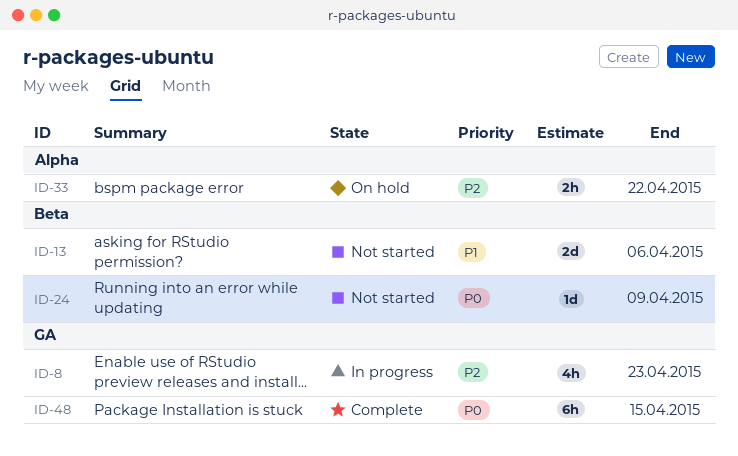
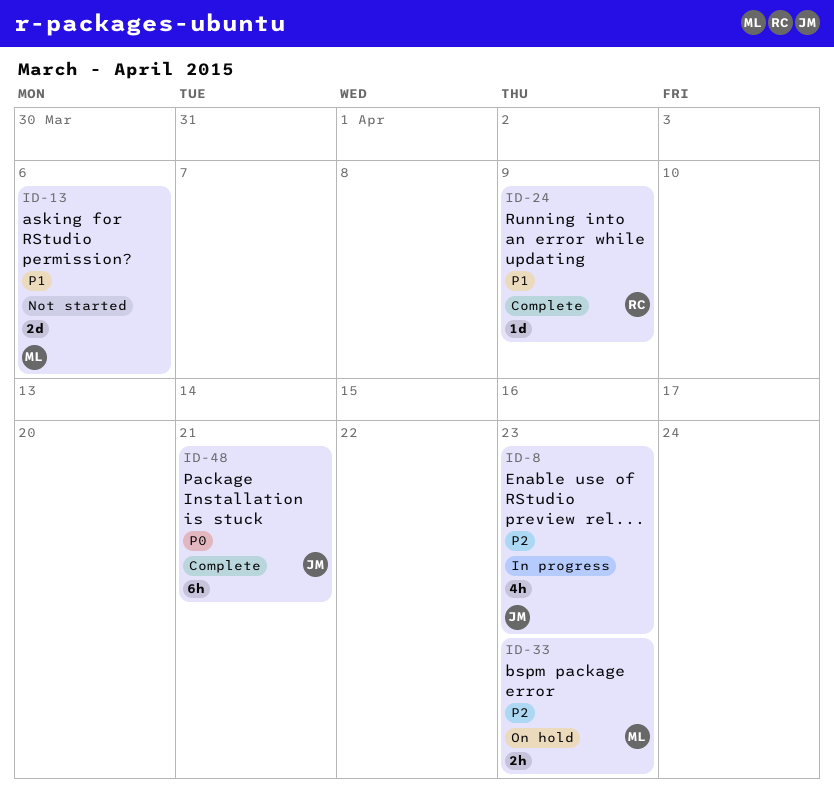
ID-24, status: Not started -> Complete
ID-24, priority: P0 -> P1
ID-33, due: Apr 22 -> Apr 23
ID-48, due: Apr 15 -> Apr 21

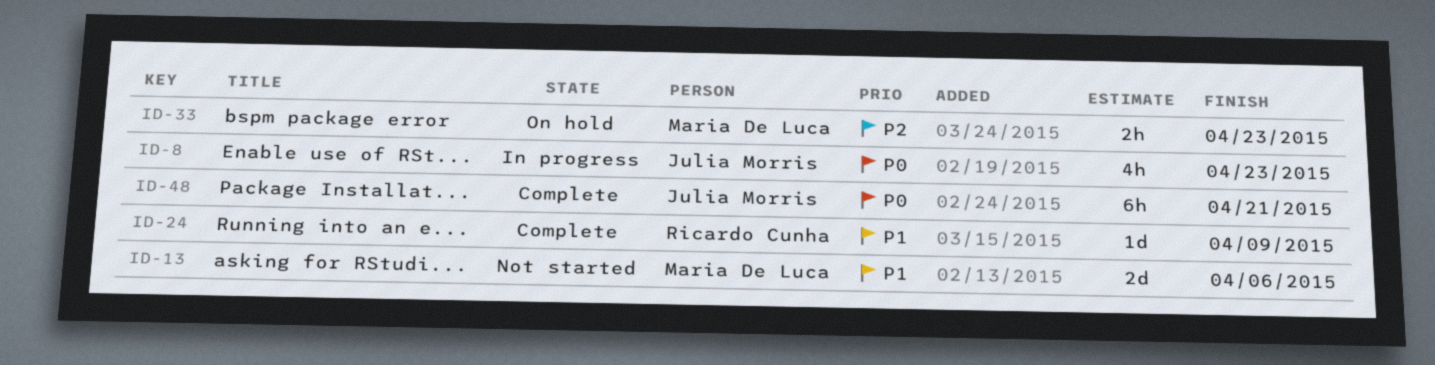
ID-8, priority: P2 -> P0

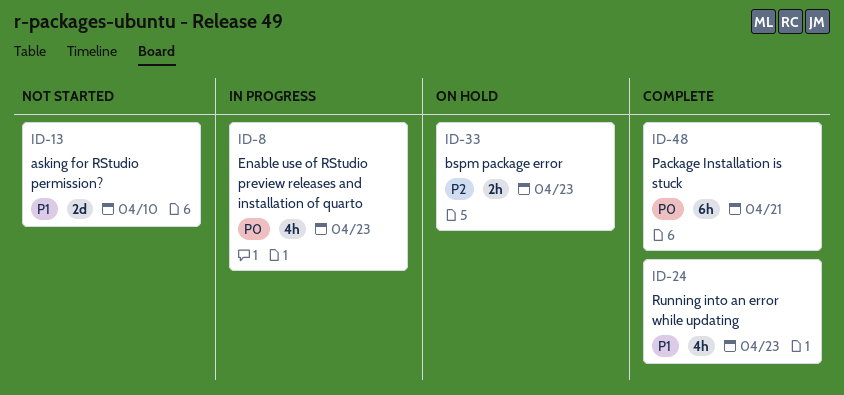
ID-13, due: Apr 6 -> Apr 10
ID-24, estimate: 1d -> 4h
ID-24, due: Apr 9 -> Apr 23

